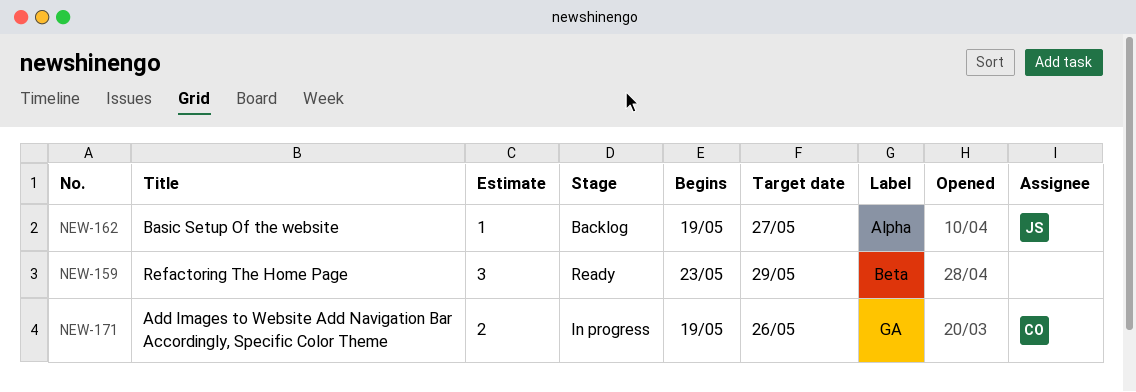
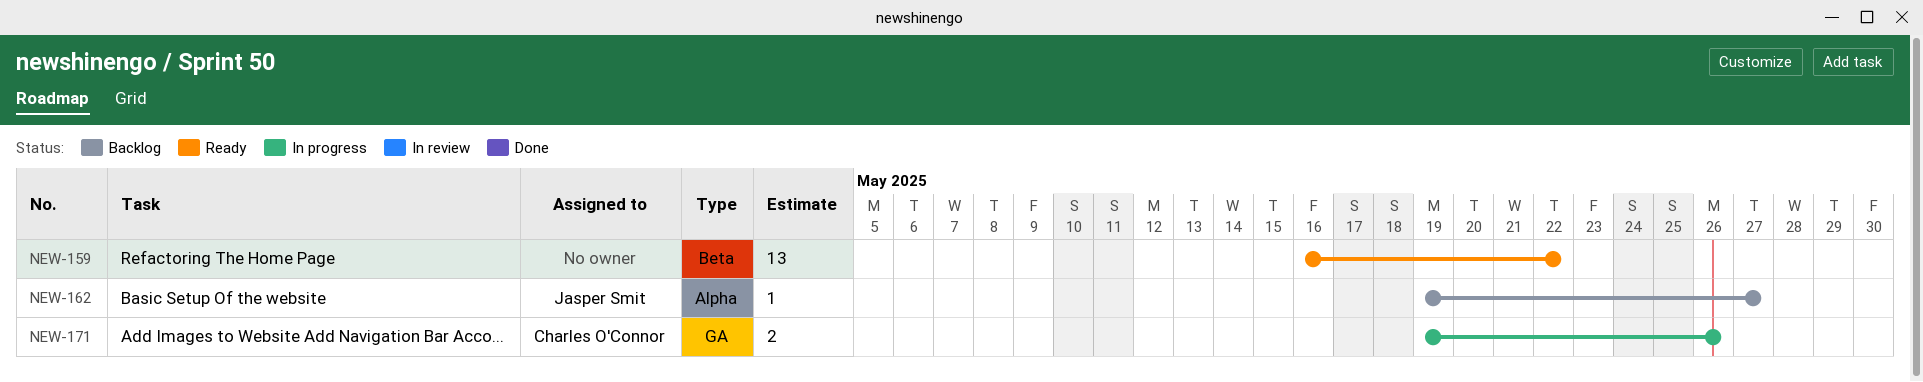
NEW-159, estimate: 3 -> 13
NEW-159, start: May 23 -> May 16
NEW-159, due: May 29 -> May 22

